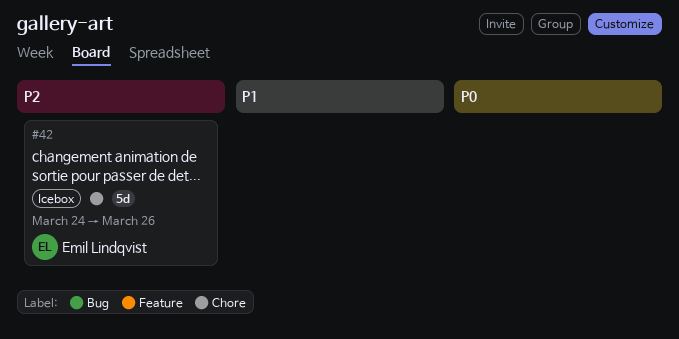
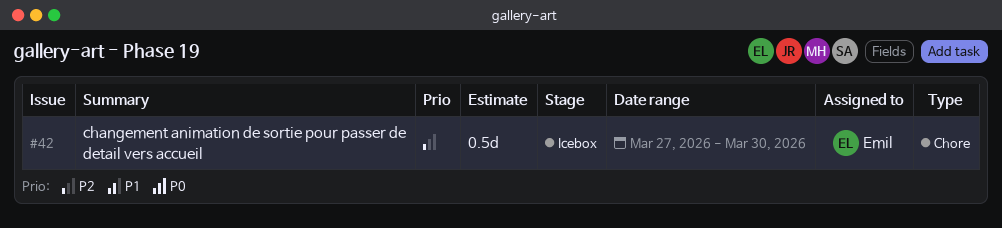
#42, estimate: 5d -> 0.5d
#42, start: Mar 24 -> Mar 27
#42, due: Mar 26 -> Mar 30

